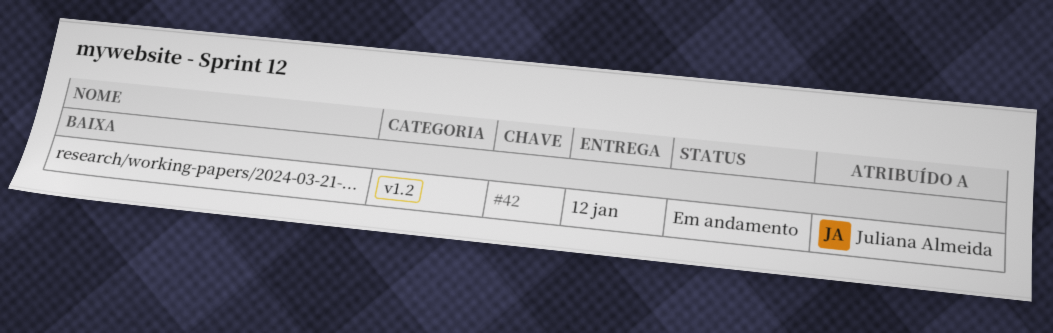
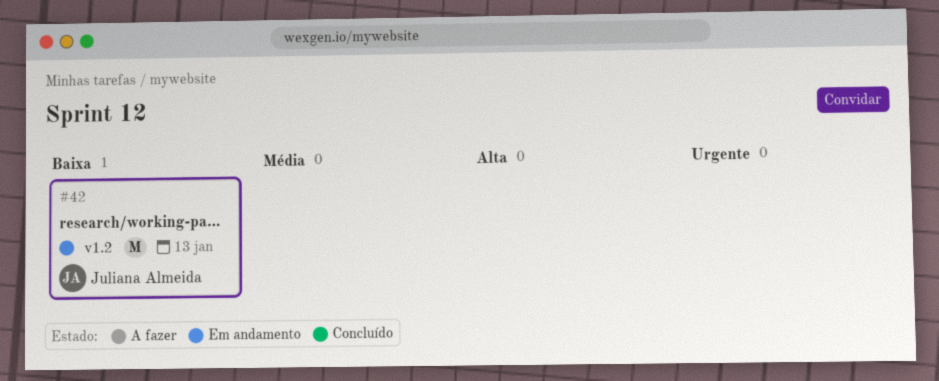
#42, due: Jan 12 -> Jan 13

